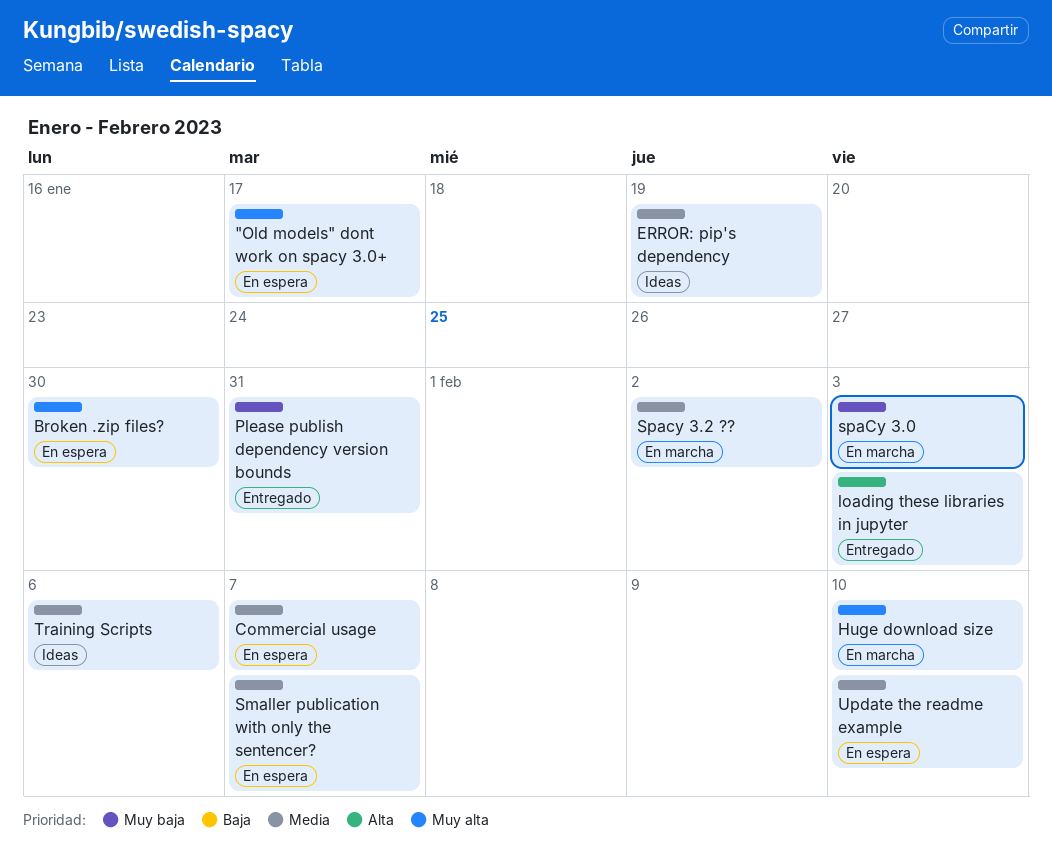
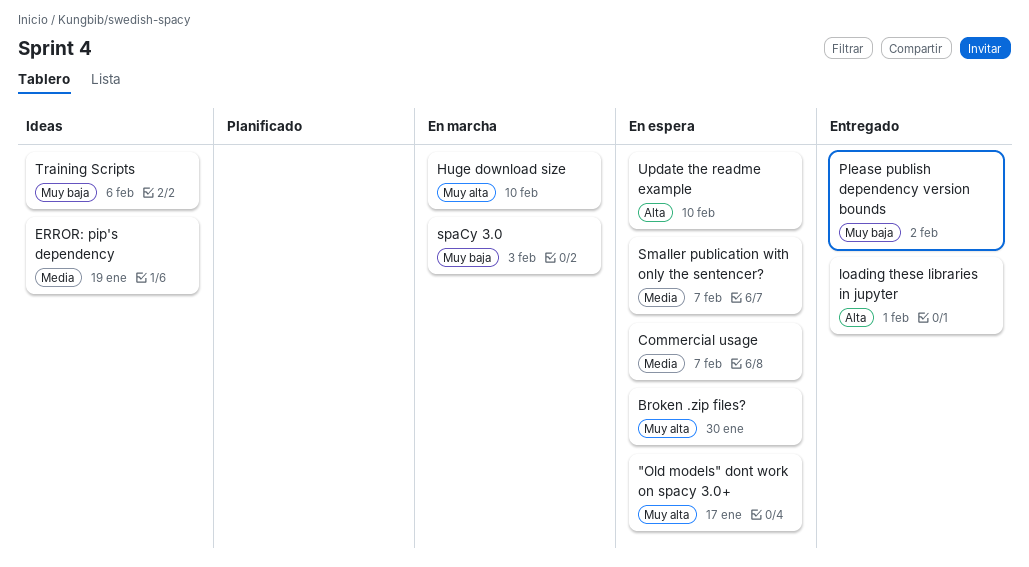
loading these libraries in jupyter, due: Feb 3 -> Feb 1
Please publish dependency version bounds, due: Jan 31 -> Feb 2
Spacy 3.2 ??: present -> none
Training Scripts, priority: Media -> Muy baja
Update the readme example, priority: Media -> Alta

